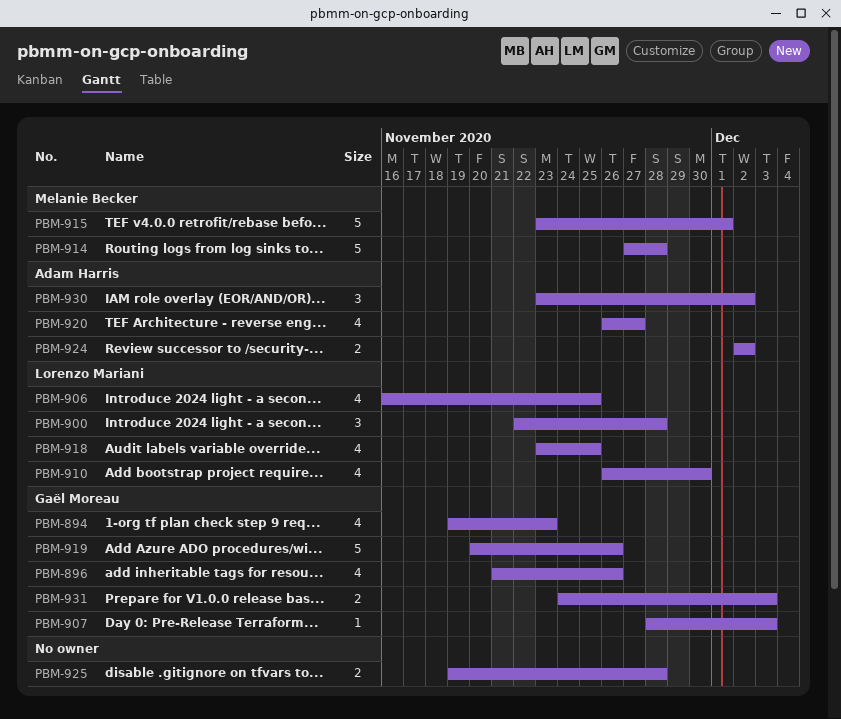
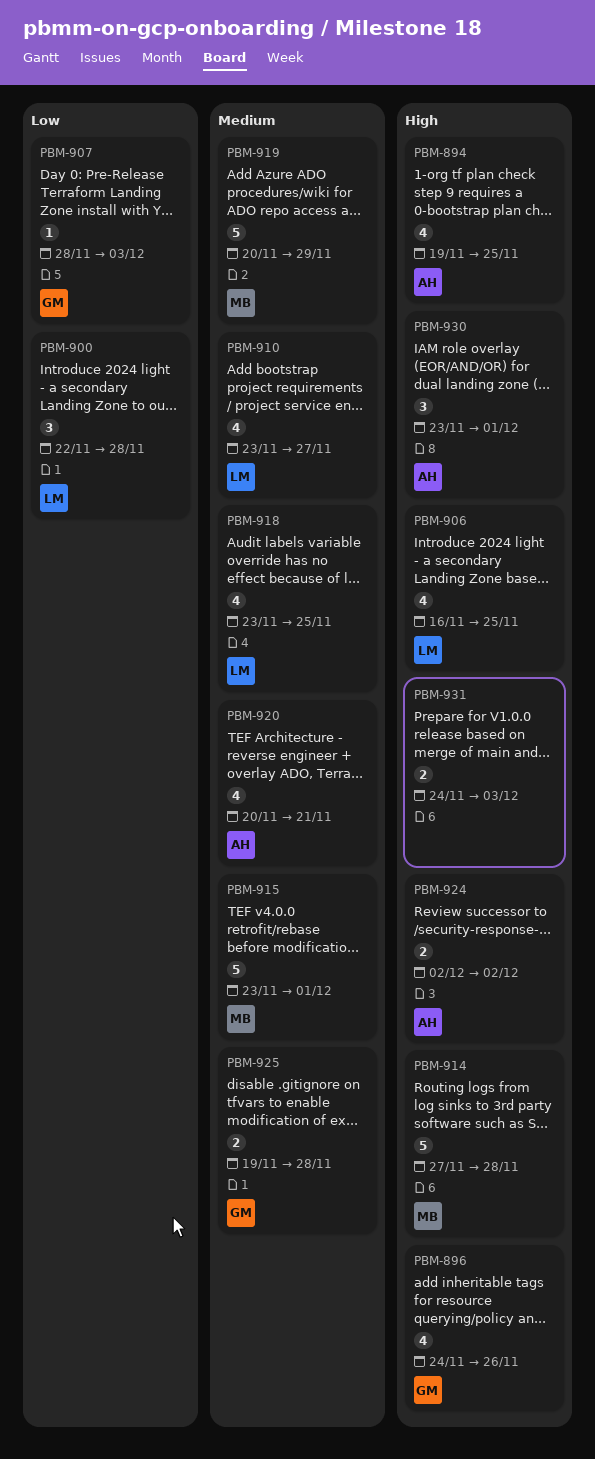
PBM-894, owner: Gaël Moreau -> Adam Harris
PBM-894, due: Nov 23 -> Nov 25
PBM-896, start: Nov 21 -> Nov 24
PBM-910, start: Nov 26 -> Nov 23
PBM-910, due: Nov 30 -> Nov 27
PBM-919, owner: Gaël Moreau -> Melanie Becker
PBM-919, due: Nov 26 -> Nov 29
PBM-920, start: Nov 26 -> Nov 20
PBM-920, due: Nov 27 -> Nov 21
PBM-925, owner: none -> Gaël Moreau
PBM-930, due: Dec 2 -> Dec 1
PBM-931, owner: Gaël Moreau -> none

